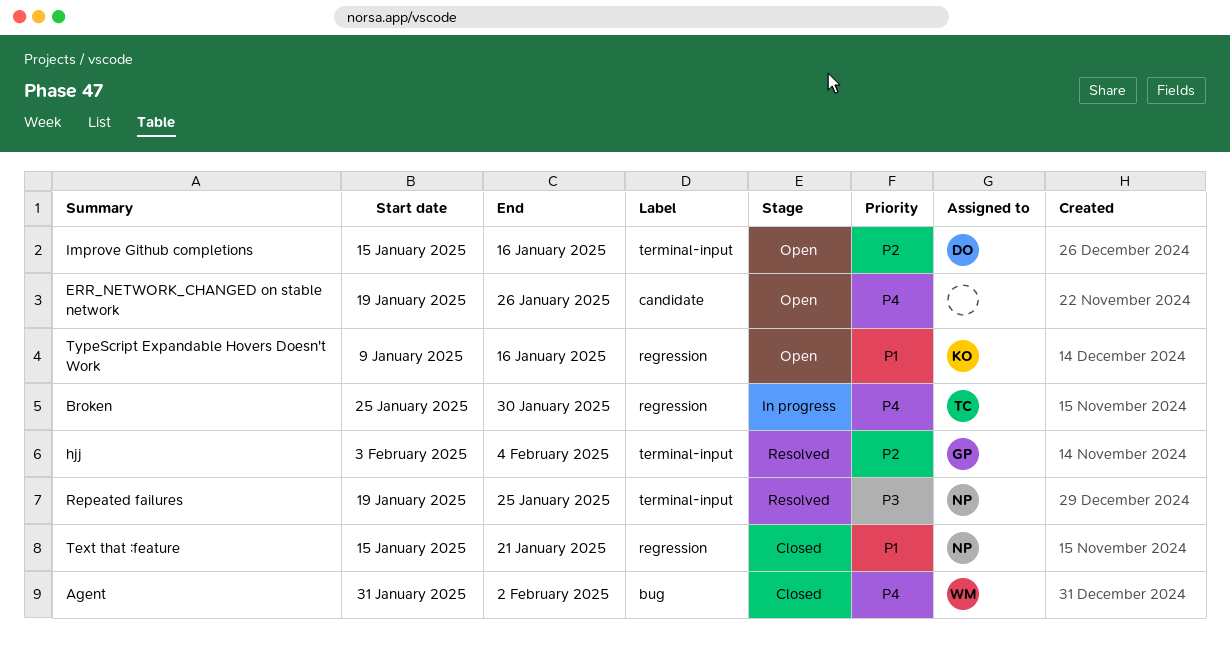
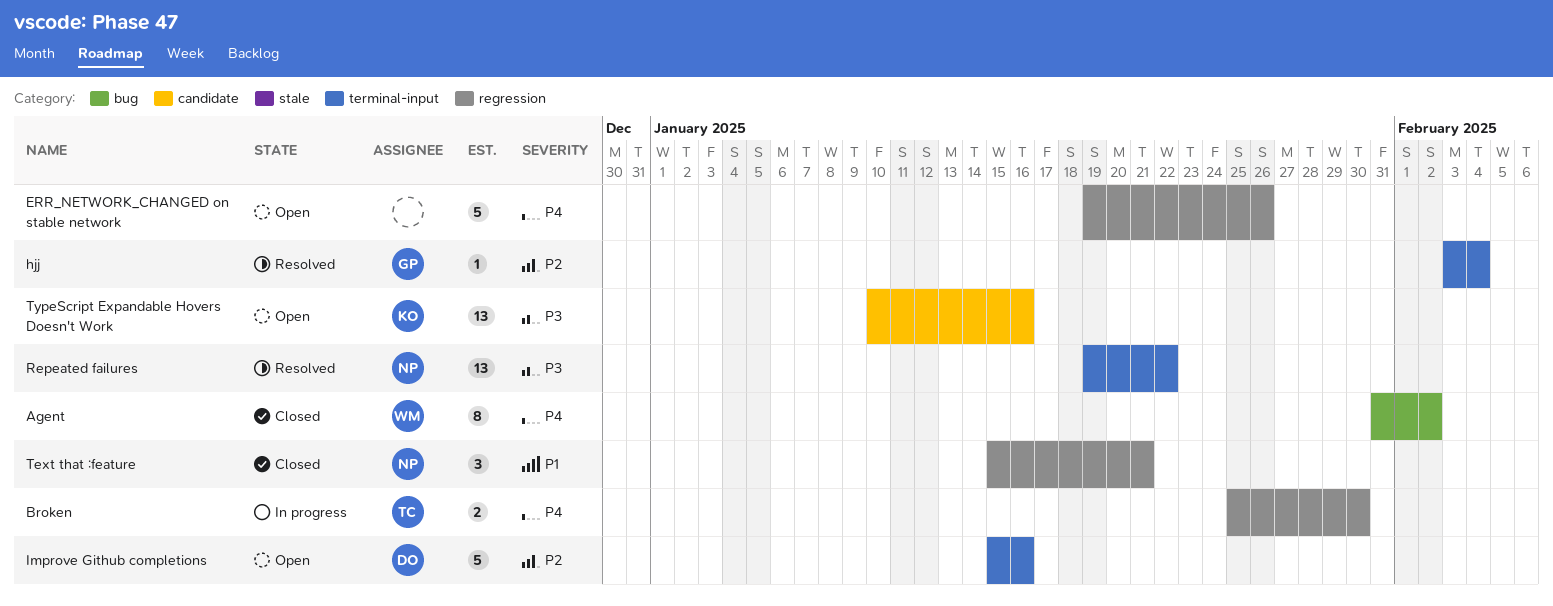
ERR_NETWORK_CHANGED on stable network, label: candidate -> regression
Repeated failures, due: Jan 25 -> Jan 22
TypeScript Expandable Hovers Doesn't Work, priority: P1 -> P3
TypeScript Expandable Hovers Doesn't Work, label: regression -> candidate
TypeScript Expandable Hovers Doesn't Work, start: Jan 9 -> Jan 10

